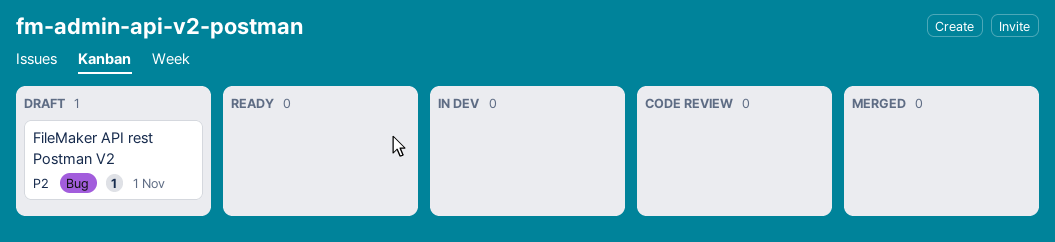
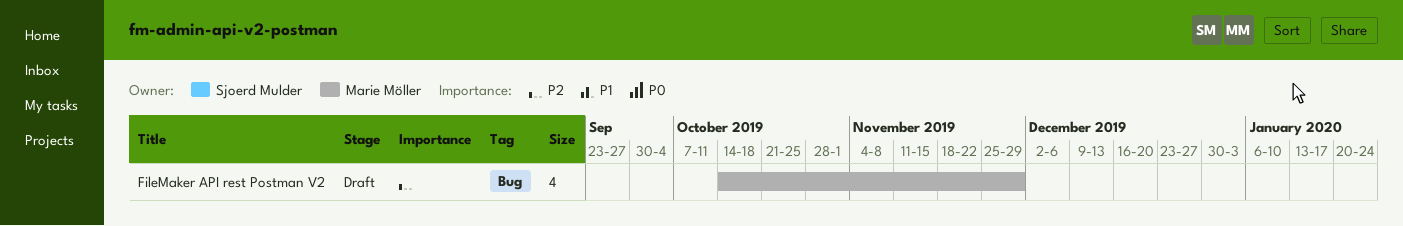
FileMaker API rest Postman V2, estimate: 1 -> 4
FileMaker API rest Postman V2, due: Nov 1 -> Nov 29

